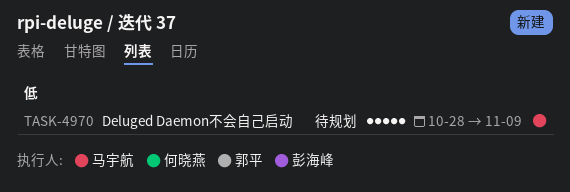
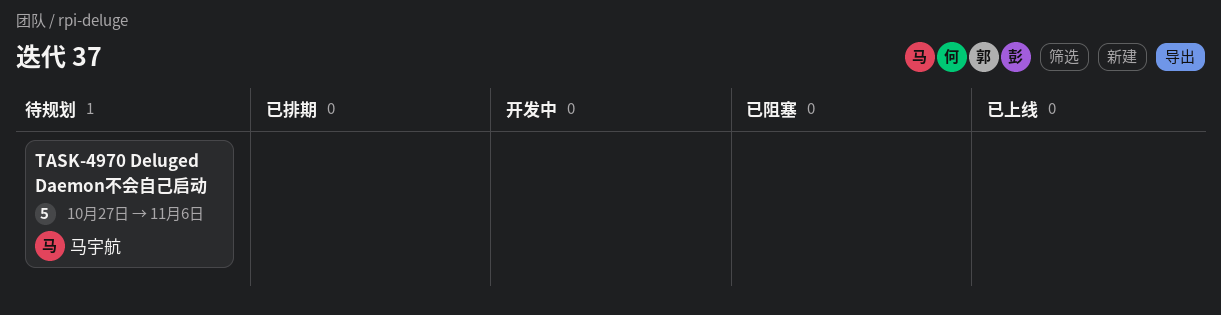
TASK-4970, start: Oct 28 -> Oct 27
TASK-4970, due: Nov 9 -> Nov 6

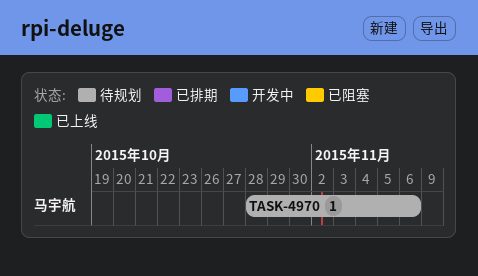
TASK-4970, estimate: 5 -> 1
TASK-4970, start: Oct 27 -> Oct 28

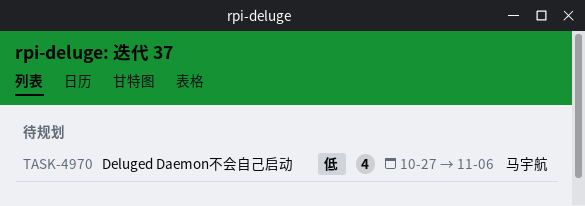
TASK-4970, estimate: 1 -> 4
TASK-4970, start: Oct 28 -> Oct 27

